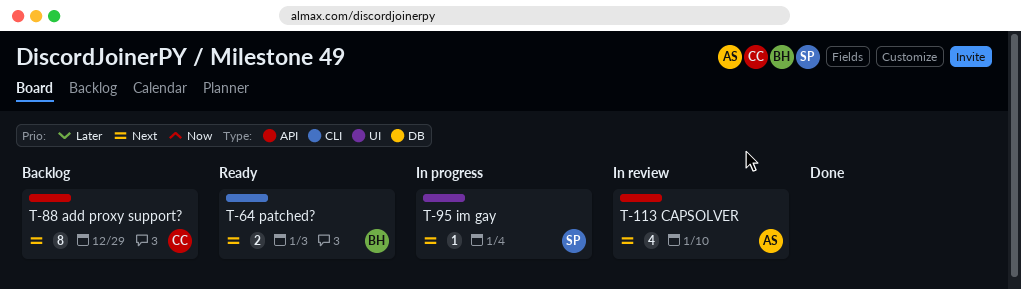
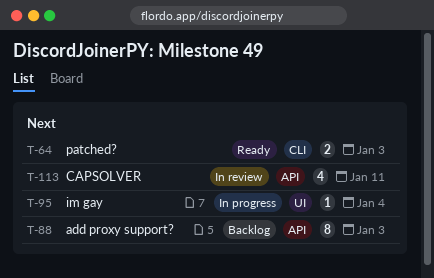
T-88, due: Dec 29 -> Jan 3
T-113, due: Jan 10 -> Jan 11

